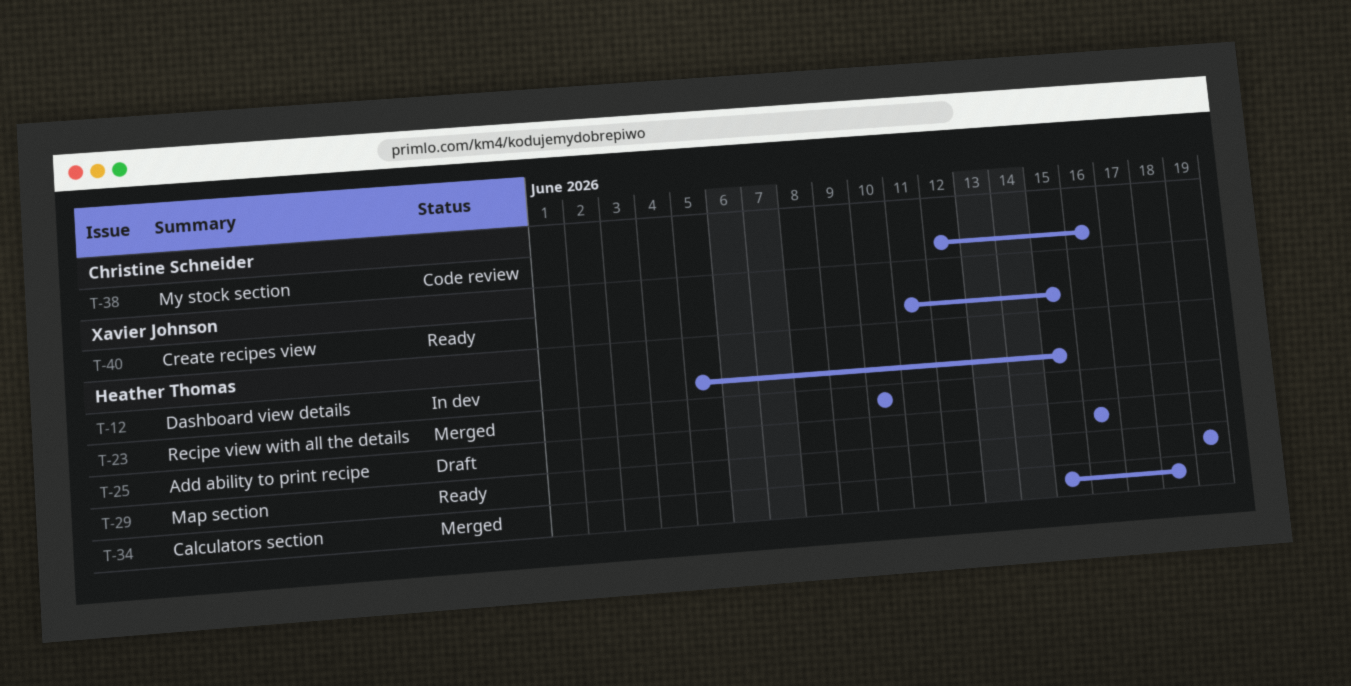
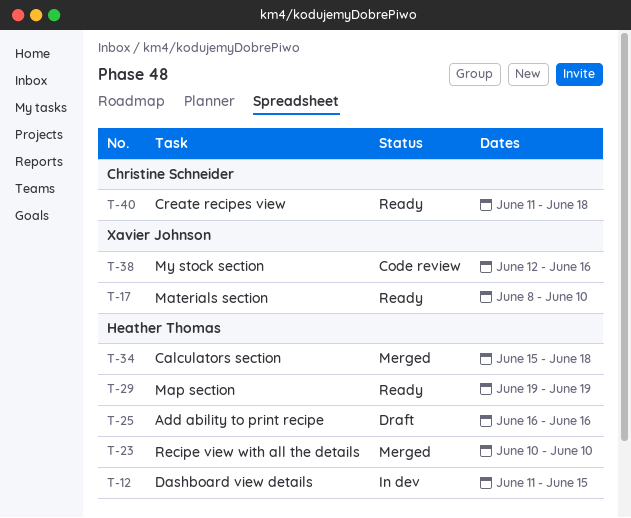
T-12, start: Jun 5 -> Jun 11
T-17: none -> present
T-38, owner: Christine Schneider -> Xavier Johnson
T-40, owner: Xavier Johnson -> Christine Schneider
T-40, due: Jun 15 -> Jun 18

